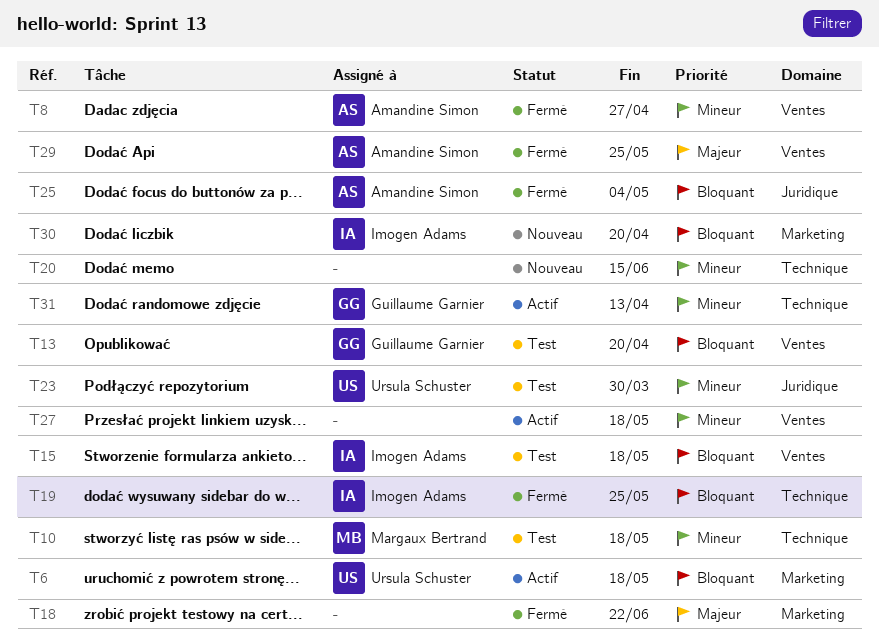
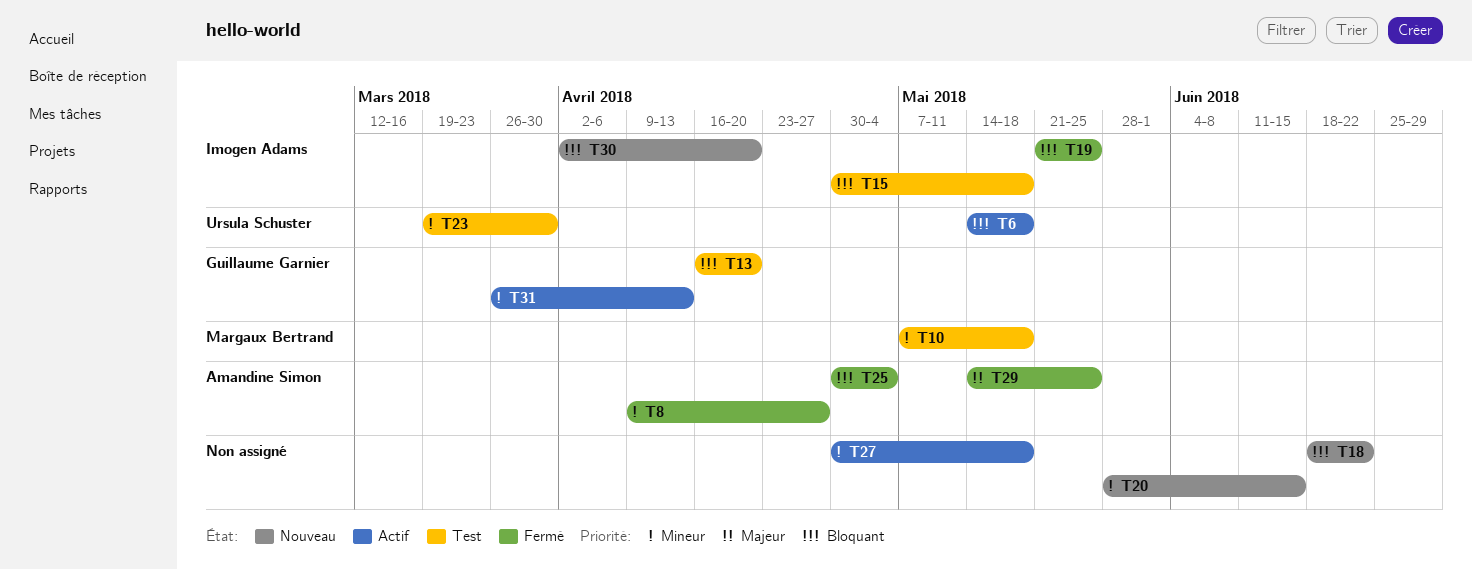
T18, status: Fermé -> Nouveau
T18, priority: Majeur -> Bloquant

